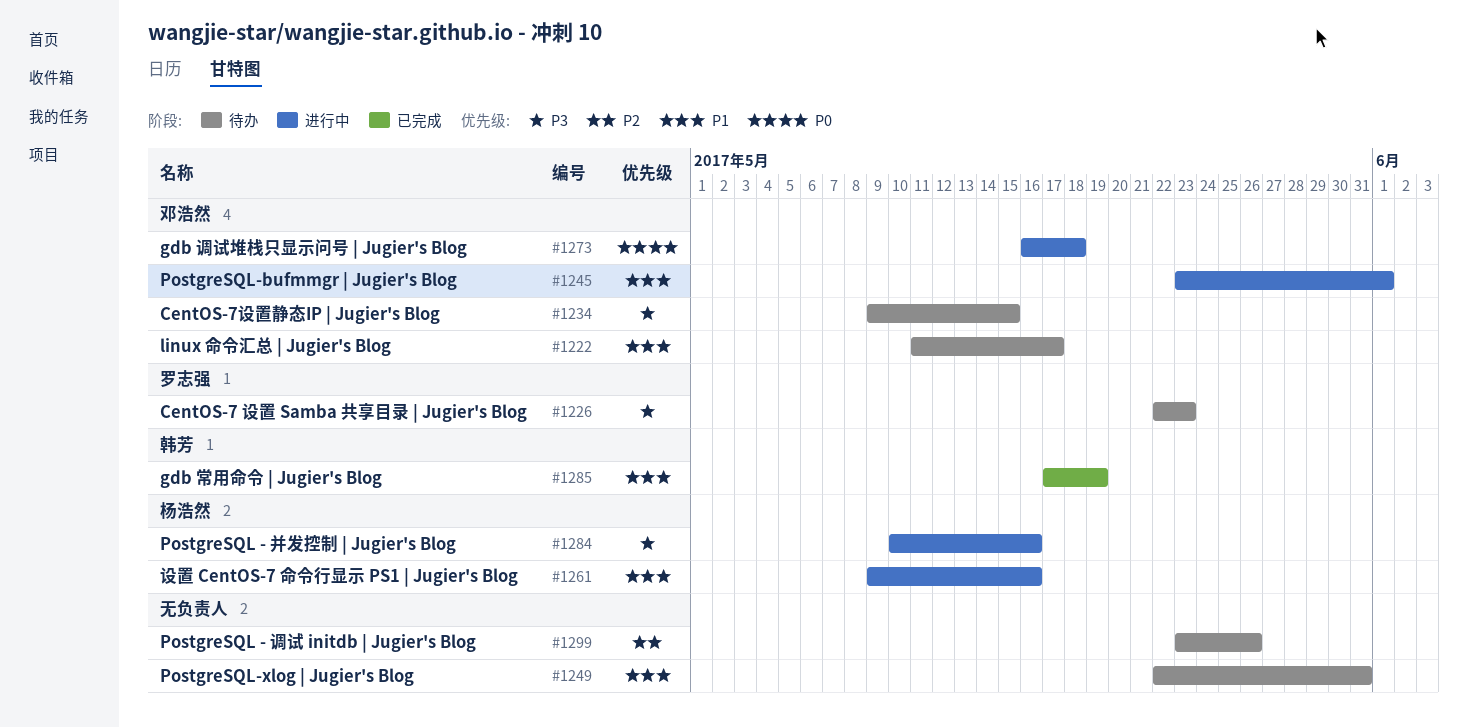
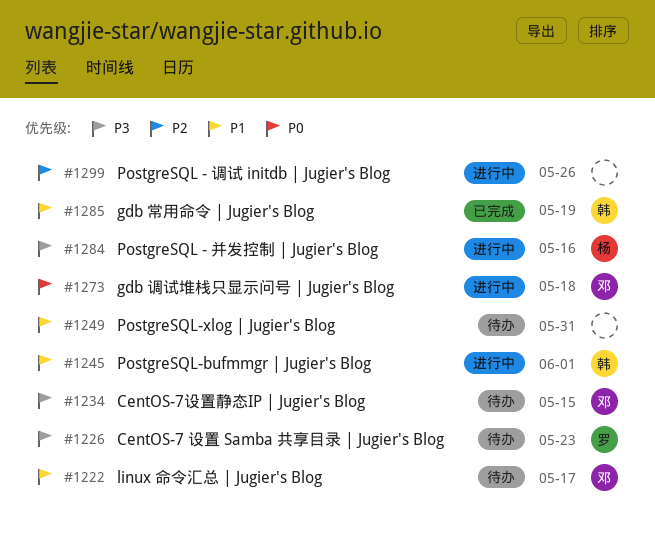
#1245, owner: 邓浩然 -> 韩芳
#1261: present -> none
#1299, status: 待办 -> 进行中

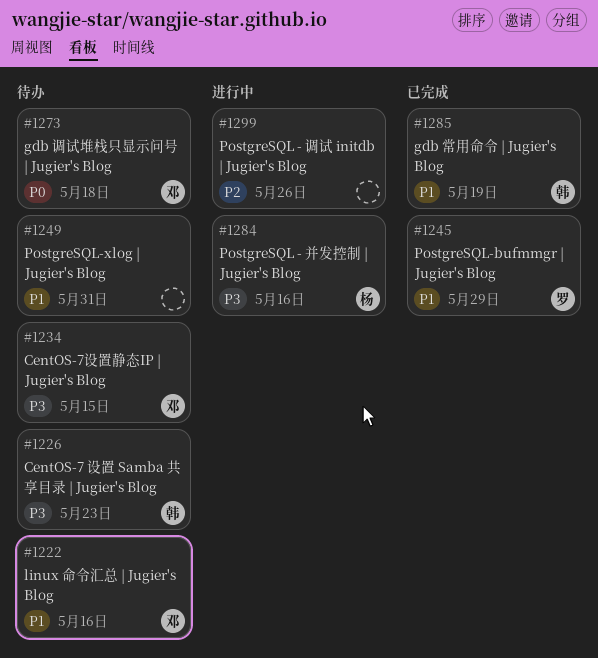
#1222, due: May 17 -> May 16
#1226, owner: 罗 -> 韩
#1245, status: 进行中 -> 已完成
#1245, owner: 韩 -> 罗
#1245, due: Jun 1 -> May 29
#1273, status: 进行中 -> 待办

